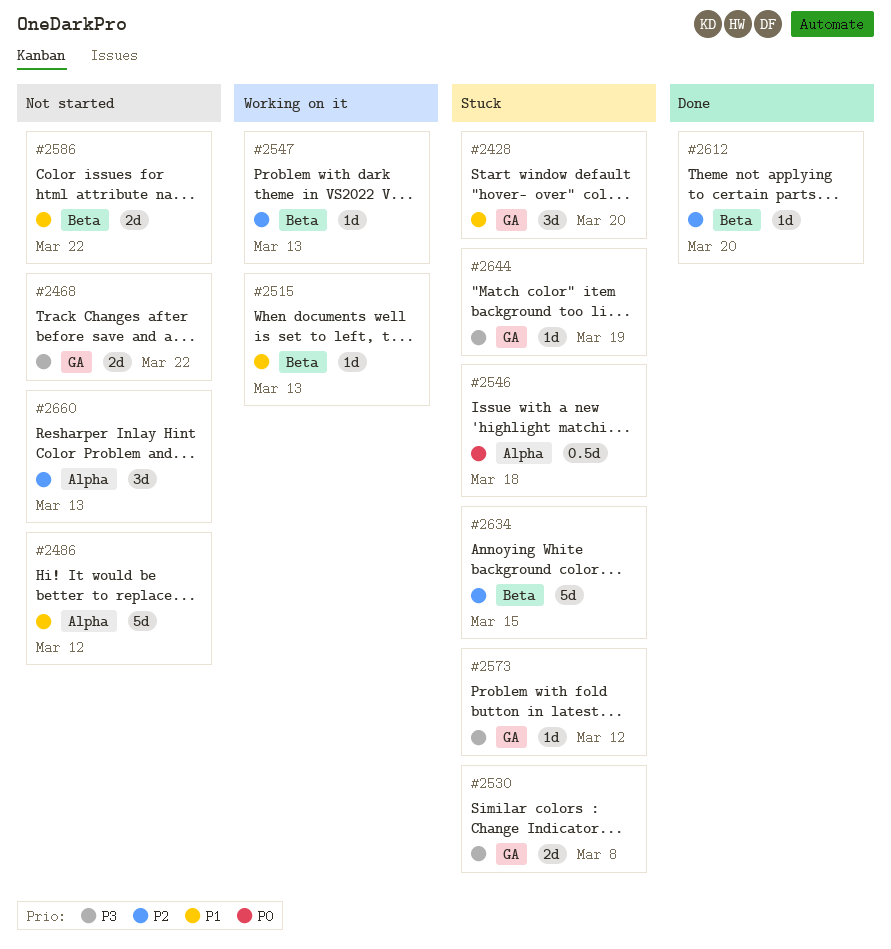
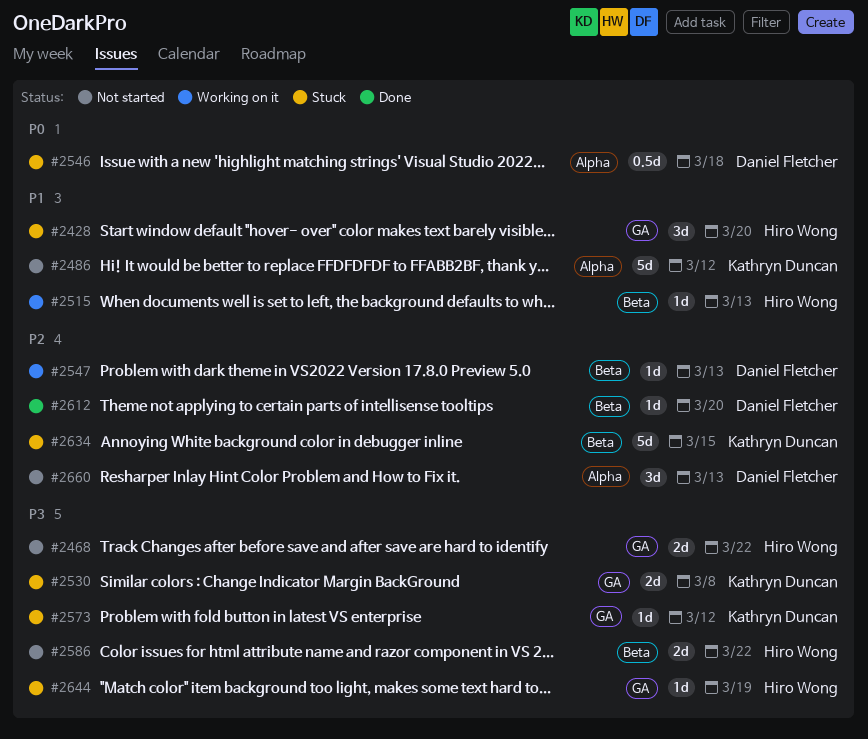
#2586, priority: P1 -> P3

